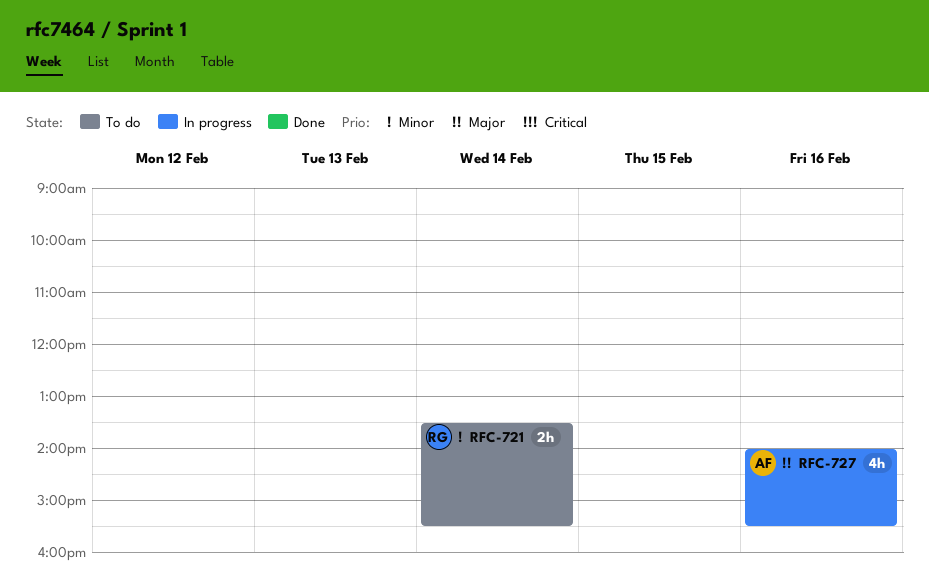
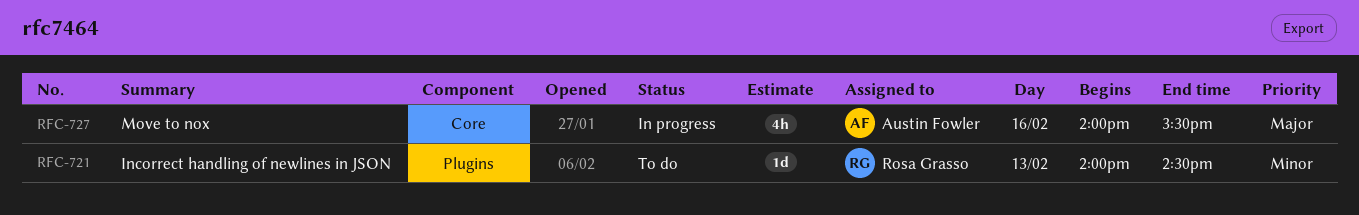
RFC-721, estimate: 2h -> 1d
RFC-721, day: Feb 14 -> Feb 13
RFC-721, begins: 13:30 -> 14:00
RFC-721, ends: 15:30 -> 14:30

